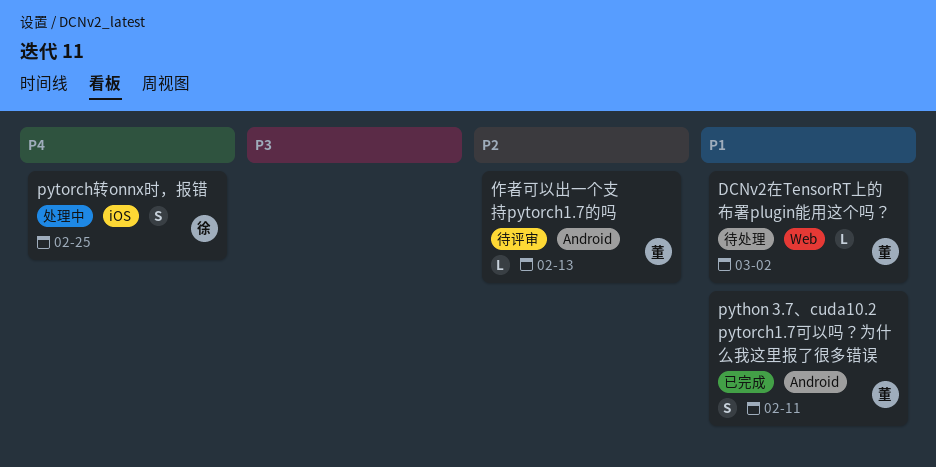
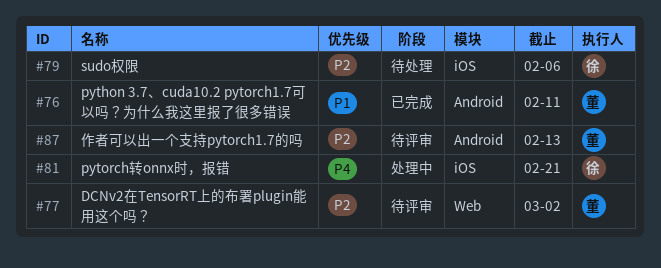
DCNv2在TensorRT上的布署plugin能用这个吗？, status: 待处理 -> 待评审
DCNv2在TensorRT上的布署plugin能用这个吗？, priority: P1 -> P2
pytorch转onnx时，报错, due: Feb 25 -> Feb 21
sudo权限: none -> present

